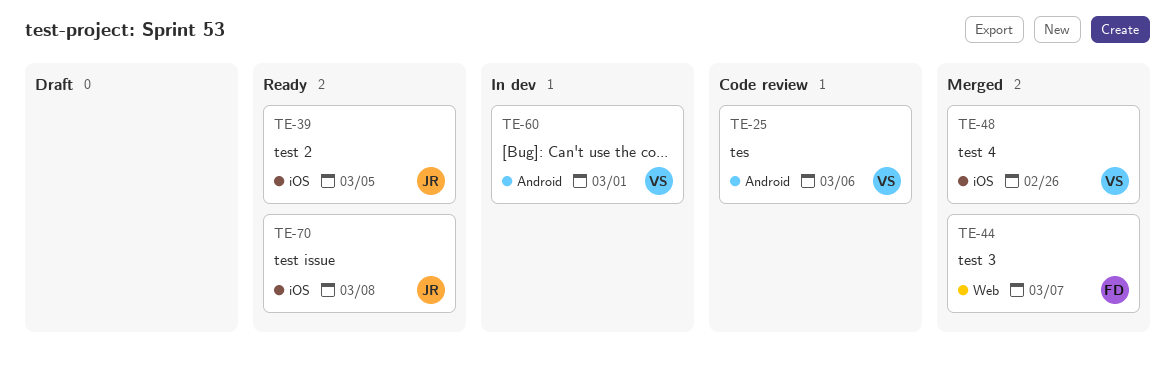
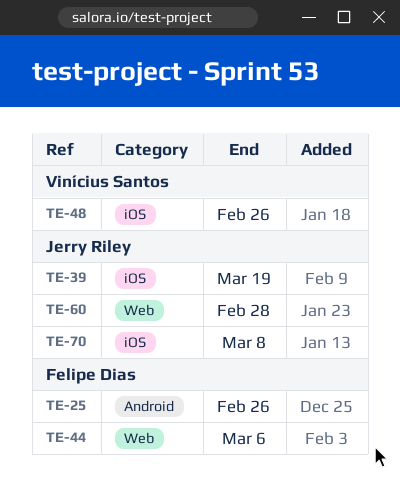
TE-25, owner: Vinícius Santos -> Felipe Dias
TE-25, due: Mar 6 -> Feb 26
TE-39, due: Mar 5 -> Mar 19
TE-44, due: Mar 7 -> Mar 6
TE-60, owner: Vinícius Santos -> Jerry Riley
TE-60, label: Android -> Web
TE-60, due: Mar 1 -> Feb 28

